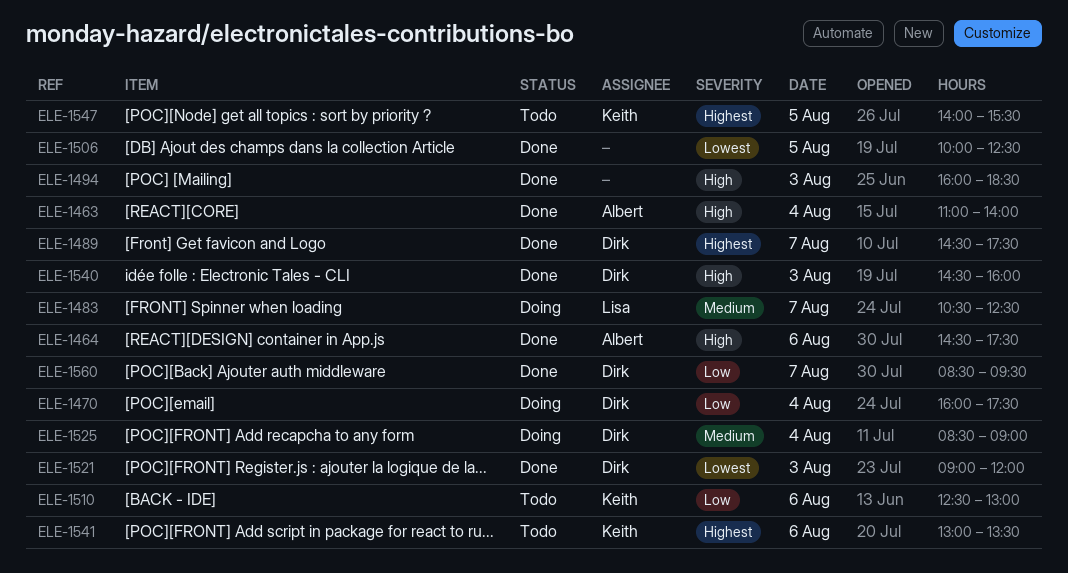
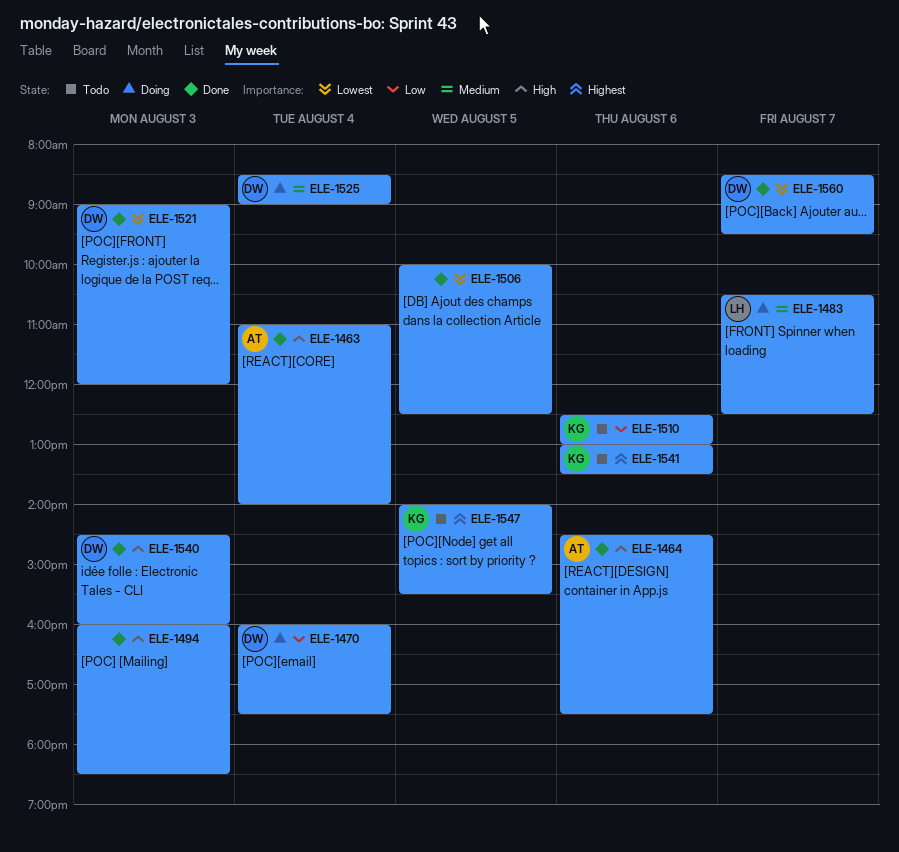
ELE-1489: present -> none
ELE-1560, priority: Low -> Lowest

